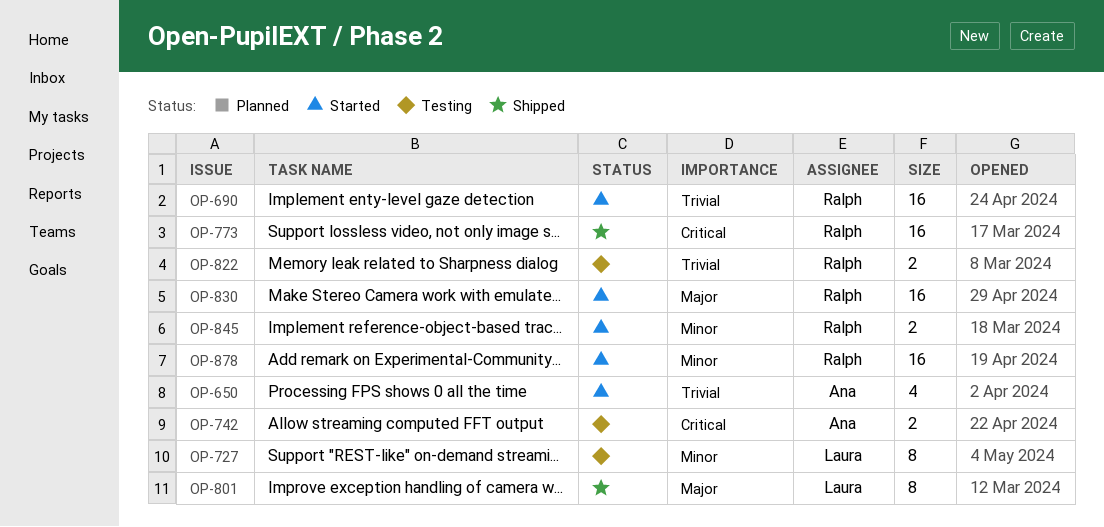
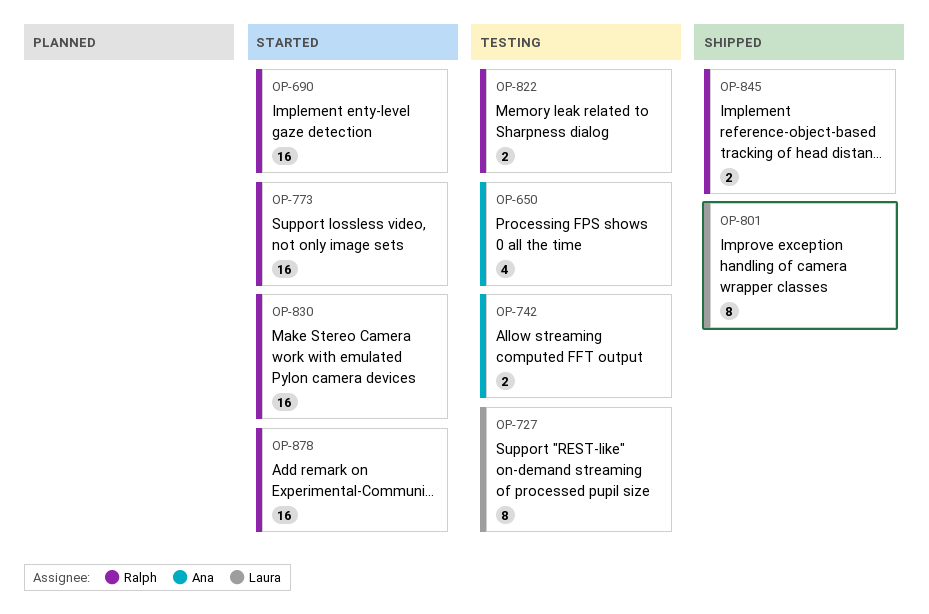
OP-650, status: Started -> Testing
OP-773, status: Shipped -> Started
OP-845, status: Started -> Shipped

